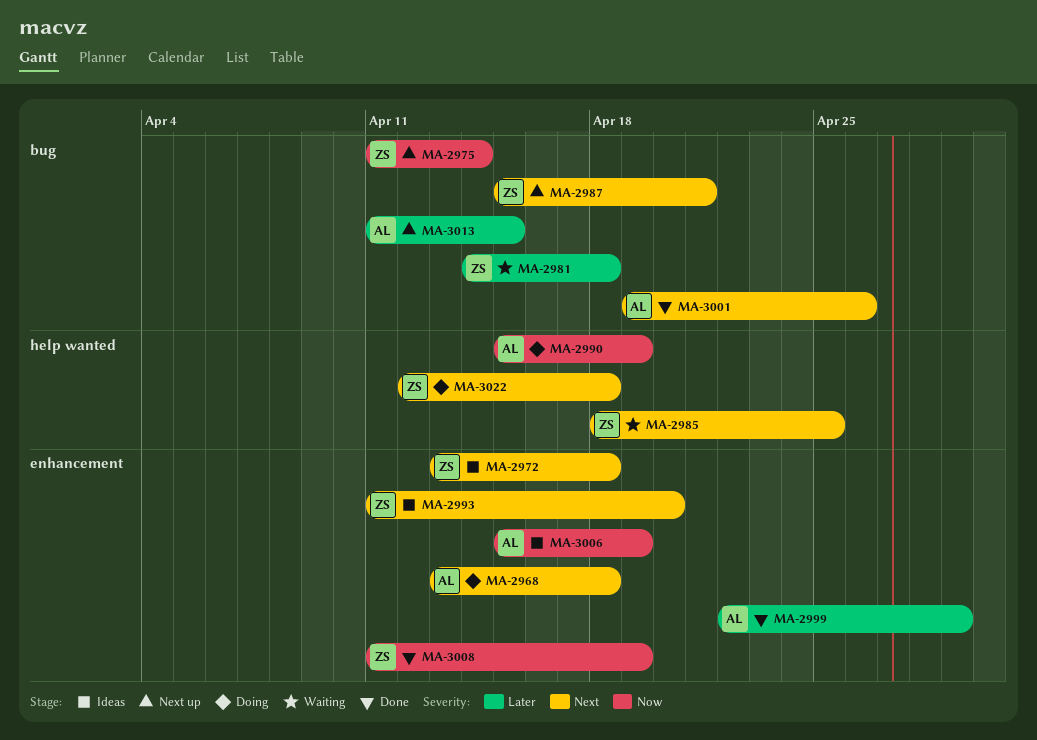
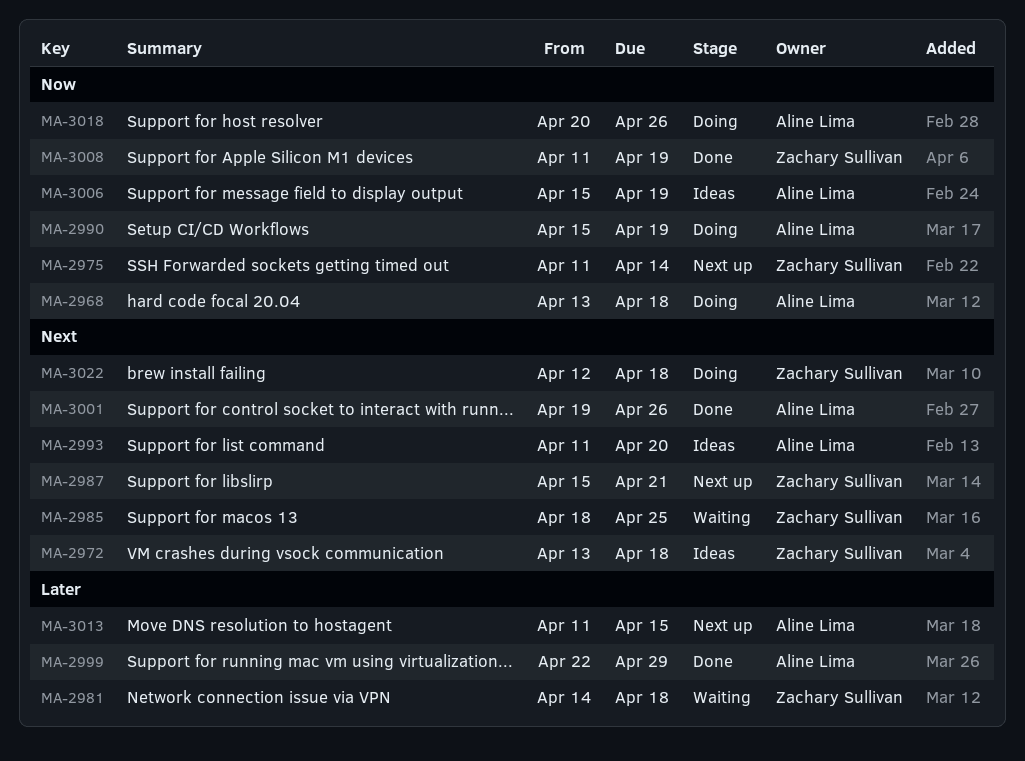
MA-2968, priority: Next -> Now
MA-2993, owner: Zachary Sullivan -> Aline Lima
MA-3018: none -> present

